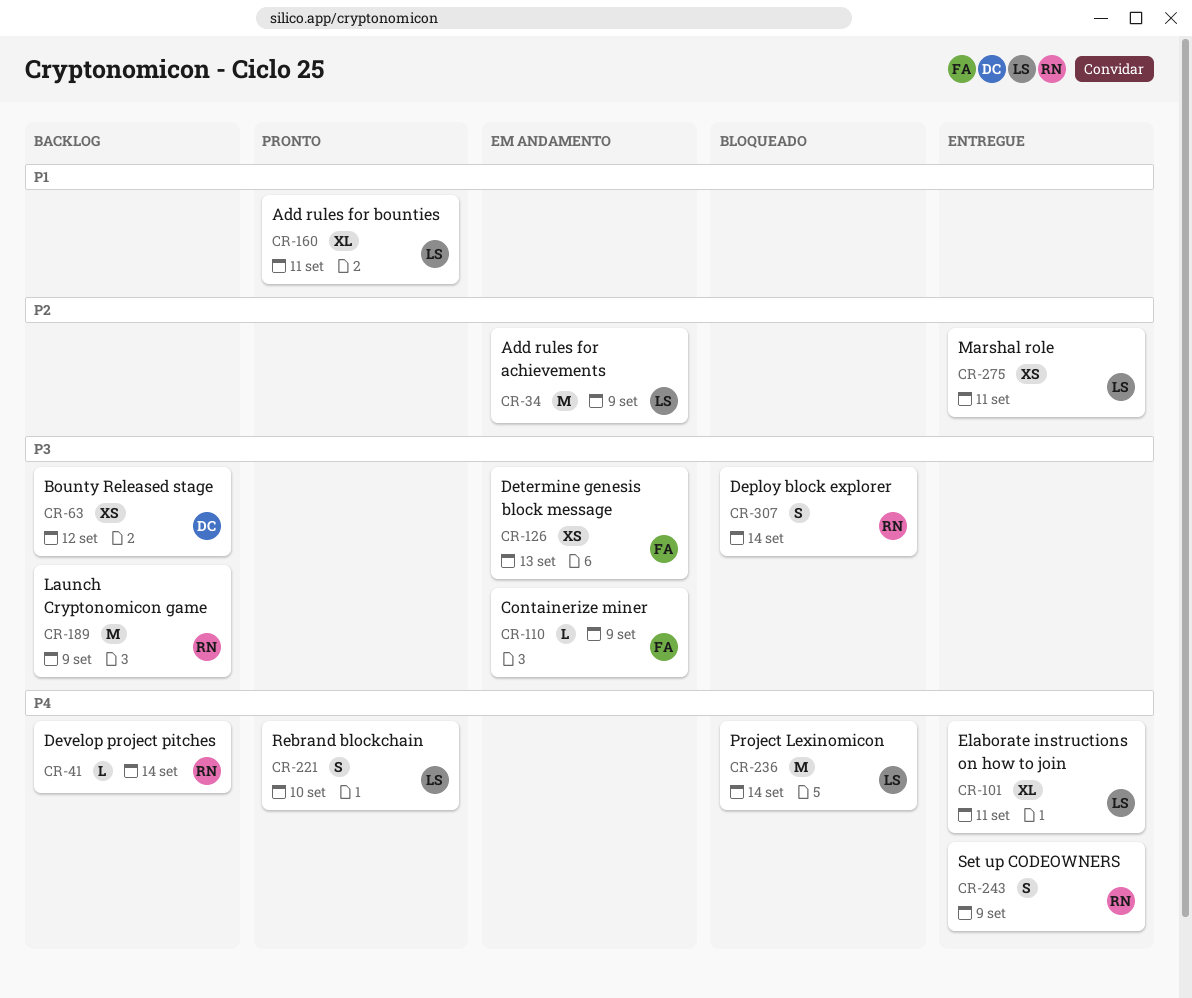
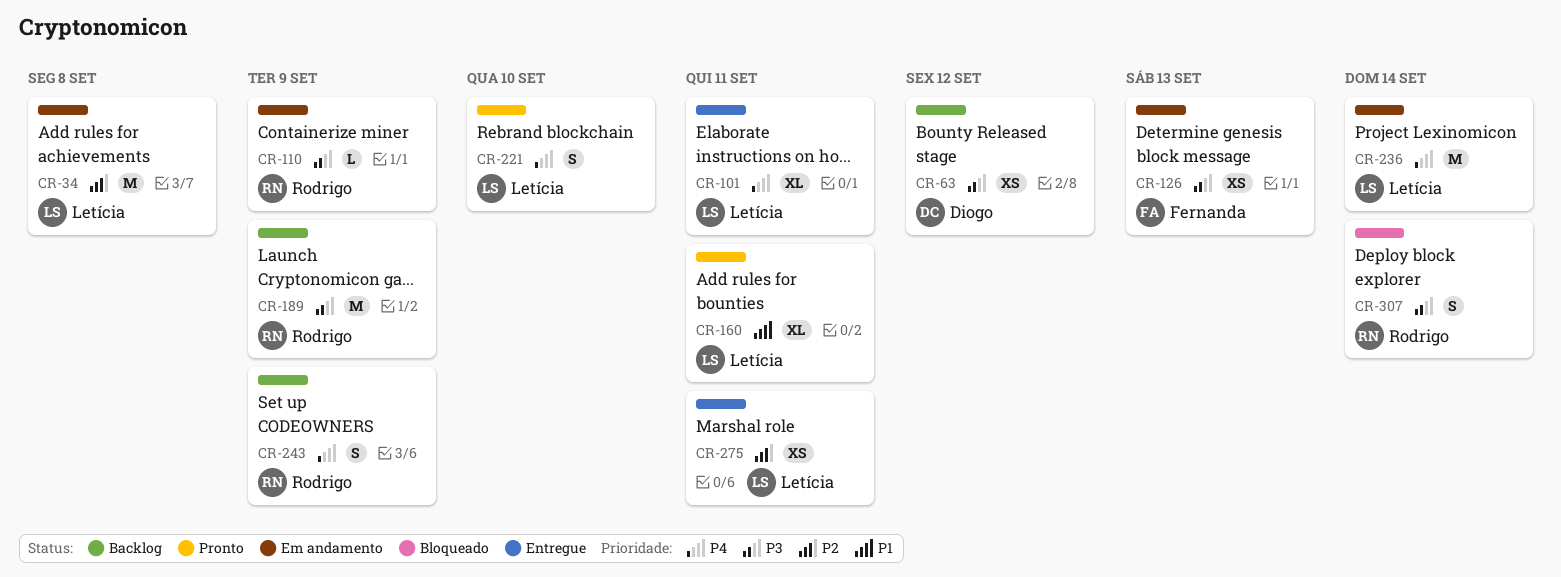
CR-34, due: Sep 9 -> Sep 8
CR-41: present -> none
CR-110, owner: Fernanda -> Rodrigo
CR-236, status: Bloqueado -> Em andamento
CR-243, status: Entregue -> Backlog

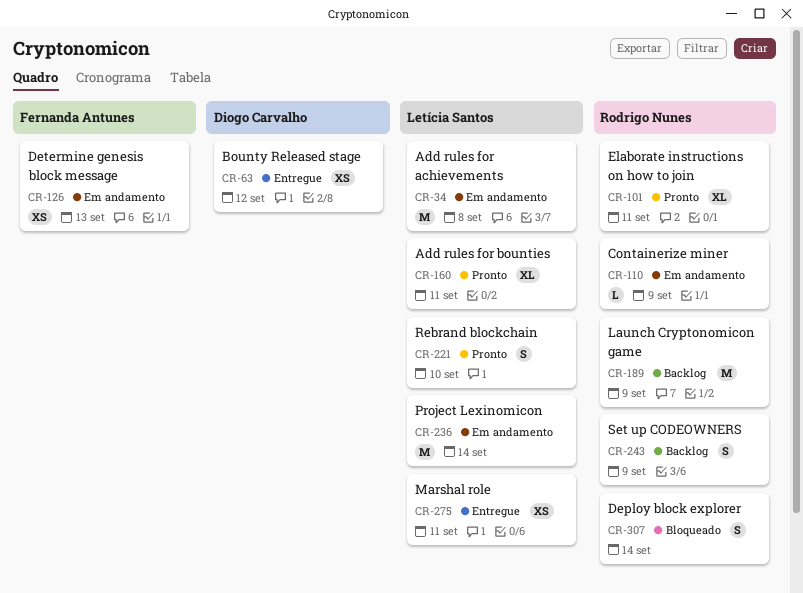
CR-63, status: Backlog -> Entregue
CR-101, status: Entregue -> Pronto
CR-101, owner: Letícia Santos -> Rodrigo Nunes

